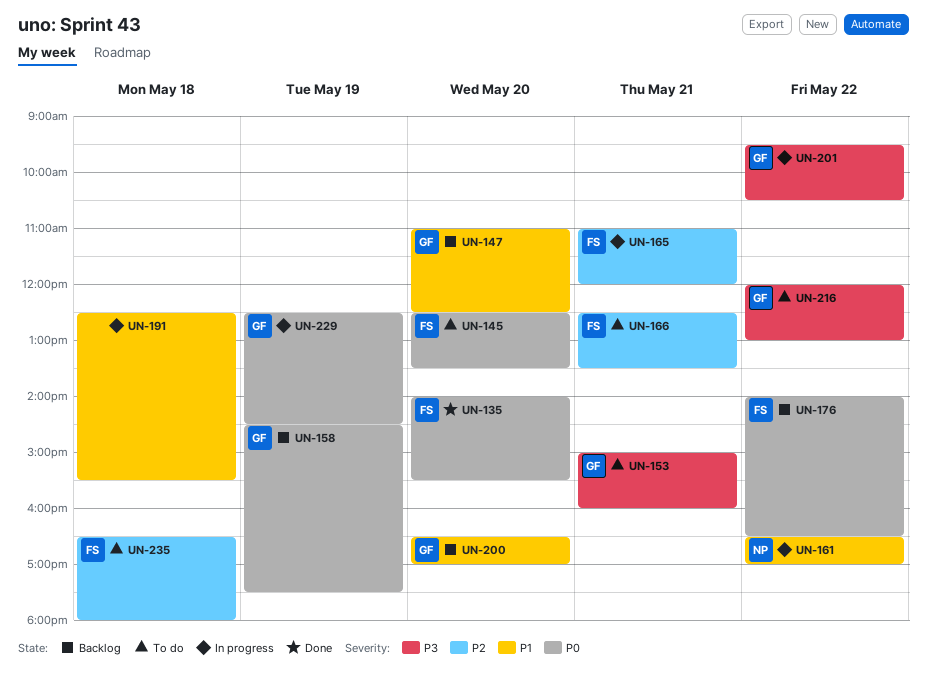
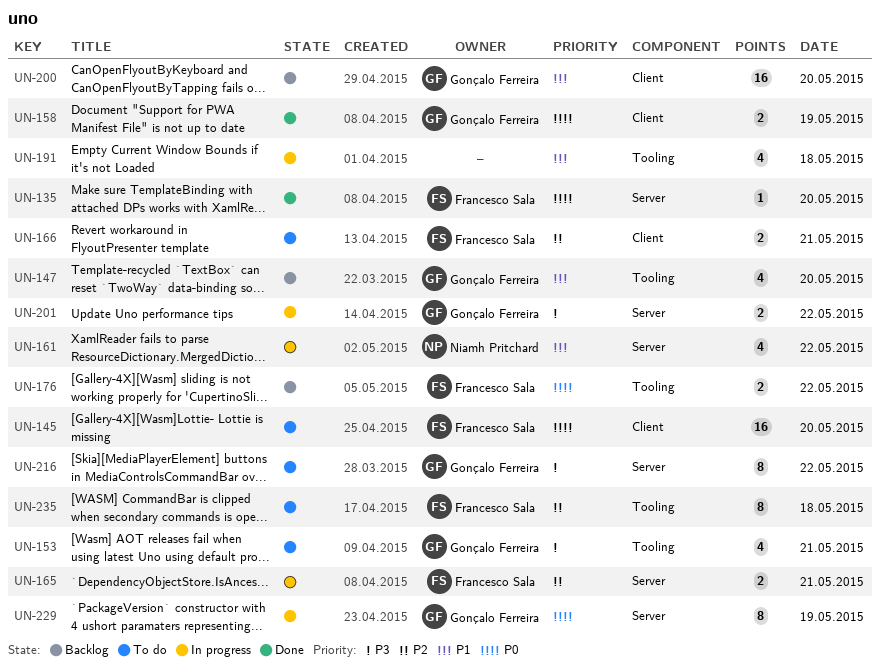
UN-158, status: Backlog -> Done

